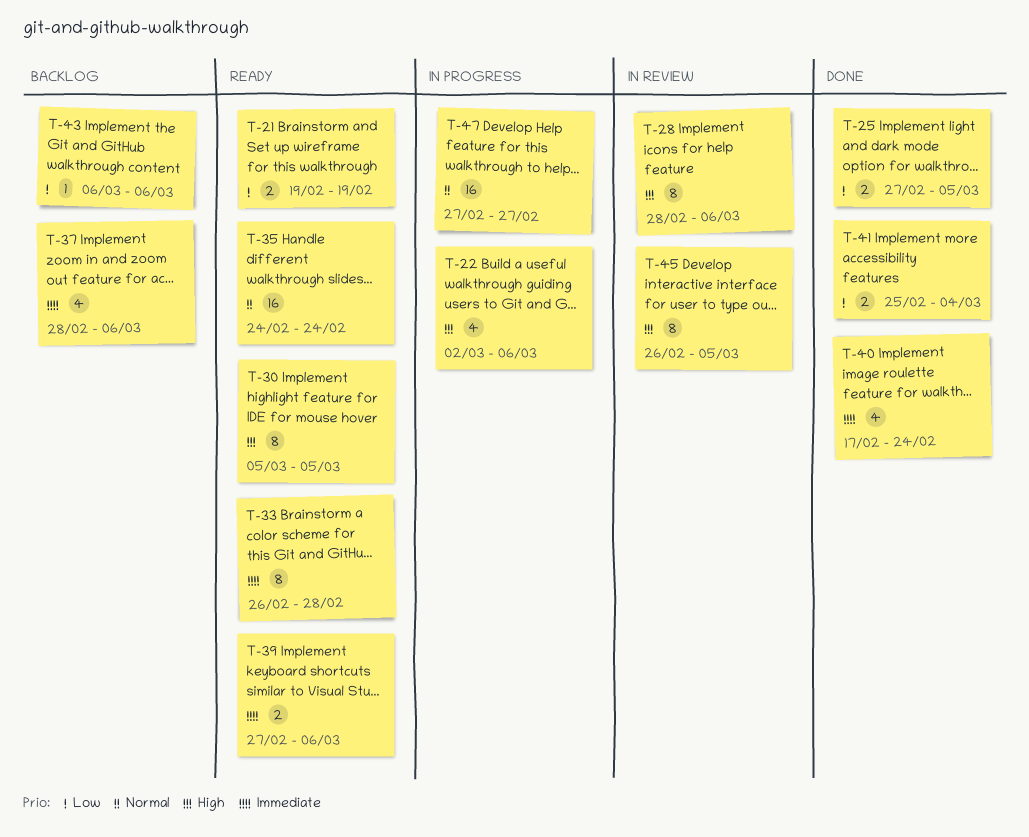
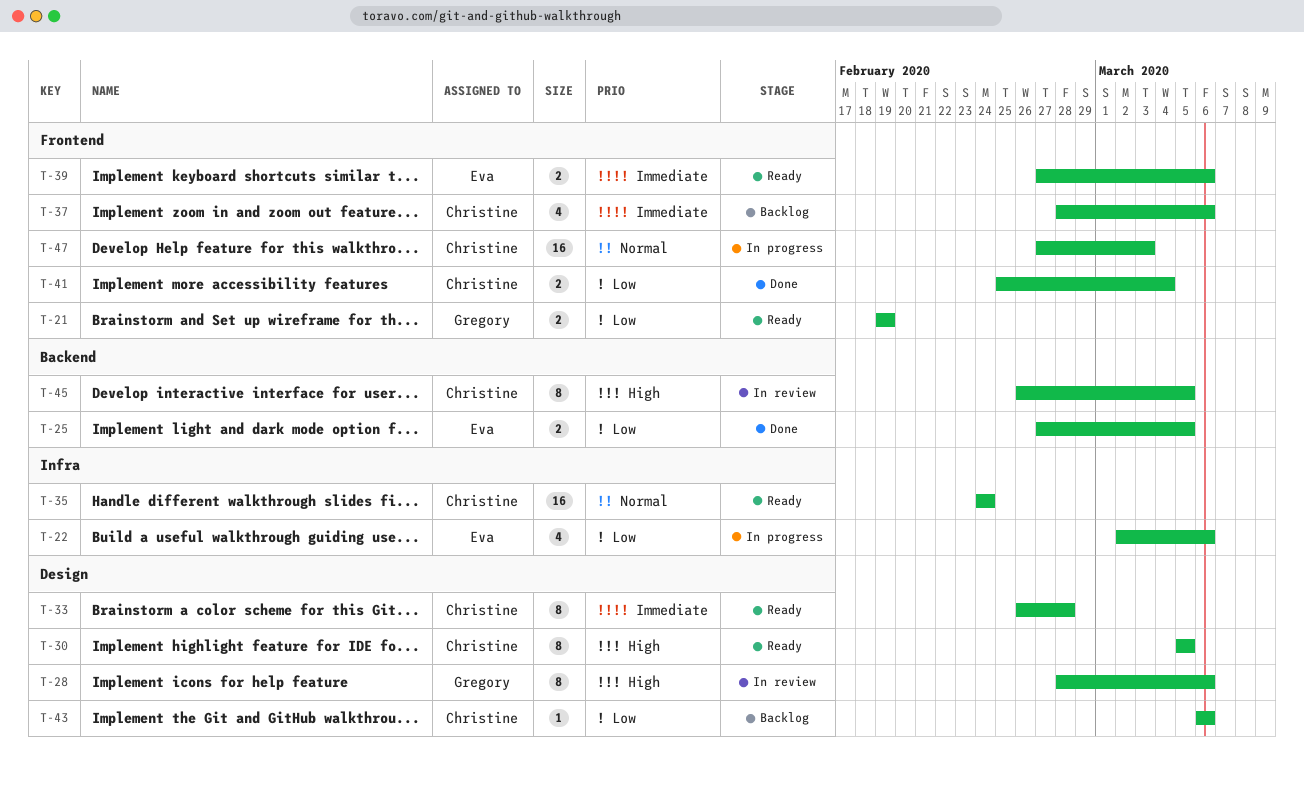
T-22, priority: High -> Low
T-40: present -> none
T-47, due: Feb 27 -> Mar 3

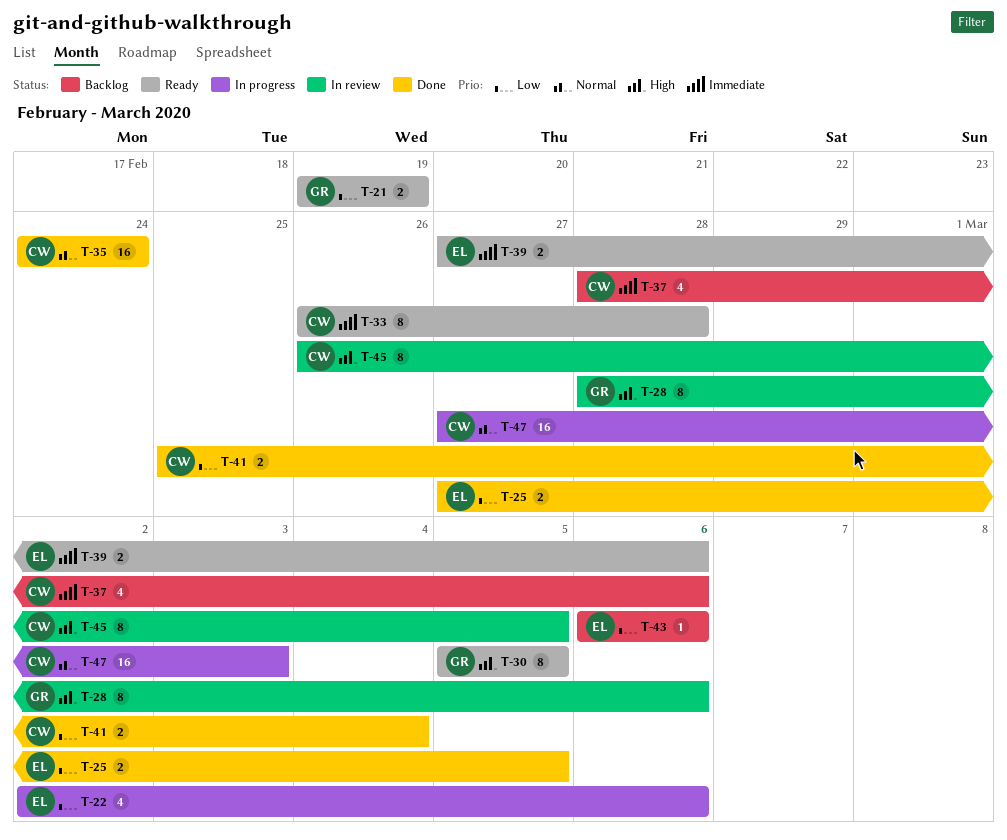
T-30, owner: Christine -> Gregory
T-35, status: Ready -> Done
T-43, owner: Christine -> Eva

